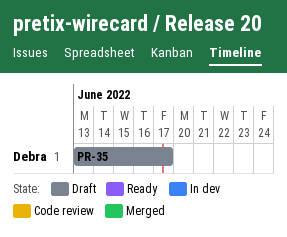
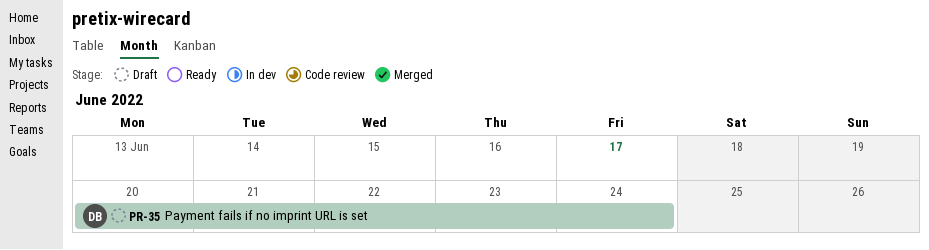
PR-35, start: Jun 13 -> Jun 20
PR-35, due: Jun 17 -> Jun 24

